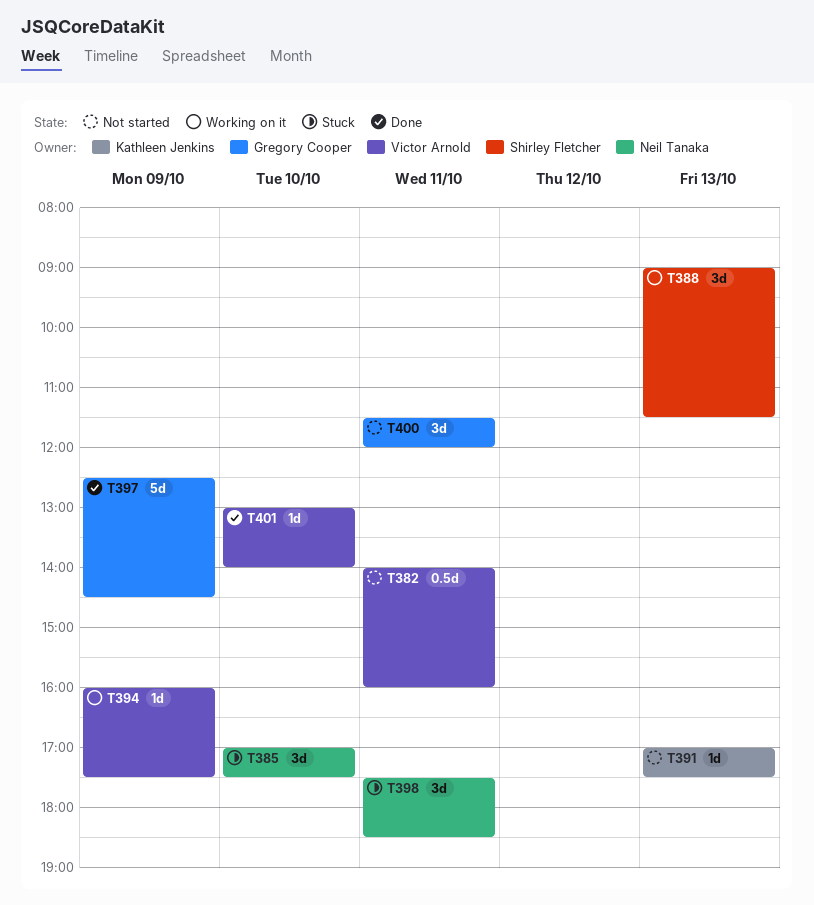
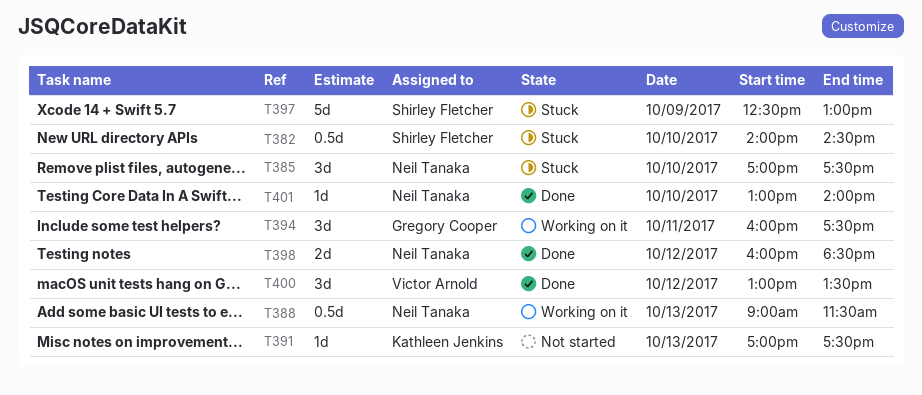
T382, status: Not started -> Stuck
T382, owner: Victor Arnold -> Shirley Fletcher
T382, day: Oct 11 -> Oct 10
T382, ends: 16:00 -> 14:30
T388, owner: Shirley Fletcher -> Neil Tanaka
T388, estimate: 3d -> 0.5d
T394, owner: Victor Arnold -> Gregory Cooper
T394, estimate: 1d -> 3d
T394, day: Oct 9 -> Oct 11
T397, status: Done -> Stuck
T397, owner: Gregory Cooper -> Shirley Fletcher
T397, ends: 14:30 -> 13:00
T398, status: Stuck -> Done
T398, estimate: 3d -> 2d
T398, day: Oct 11 -> Oct 12
T398, begins: 17:30 -> 16:00
T400, status: Not started -> Done
T400, owner: Gregory Cooper -> Victor Arnold
T400, day: Oct 11 -> Oct 12
T400, begins: 11:30 -> 13:00
T400, ends: 12:00 -> 13:30
T401, owner: Victor Arnold -> Neil Tanaka

